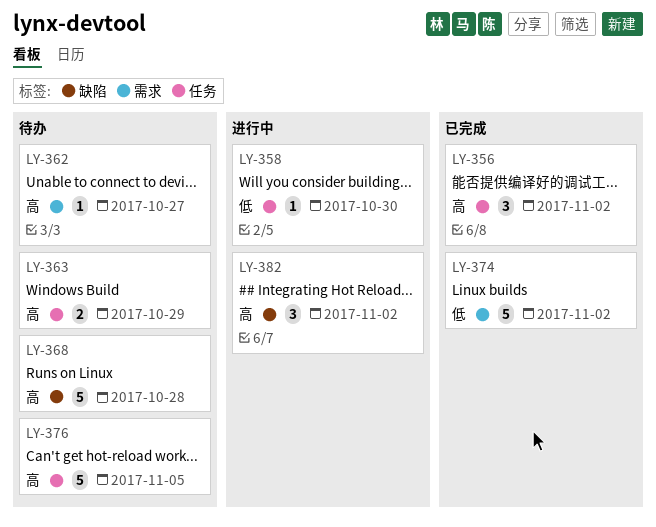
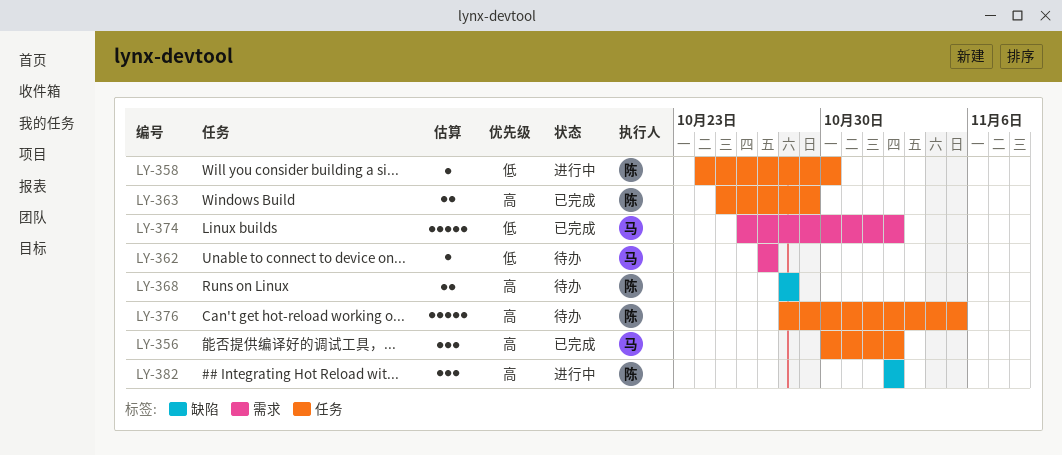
LY-362, priority: 高 -> 低
LY-363, status: 待办 -> 已完成
LY-368, estimate: 5 -> 2

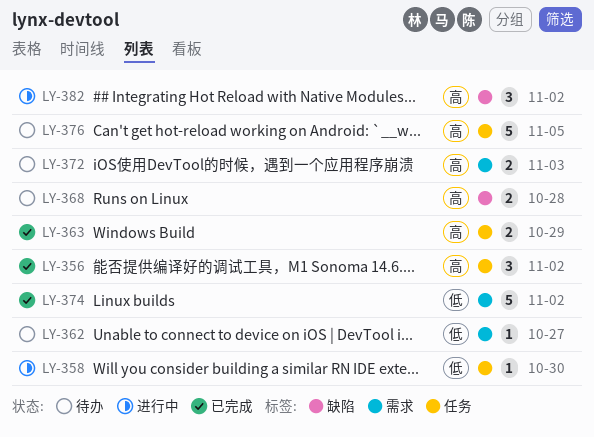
LY-372: none -> present

